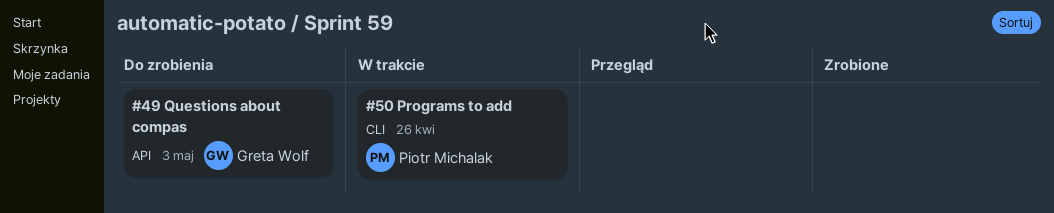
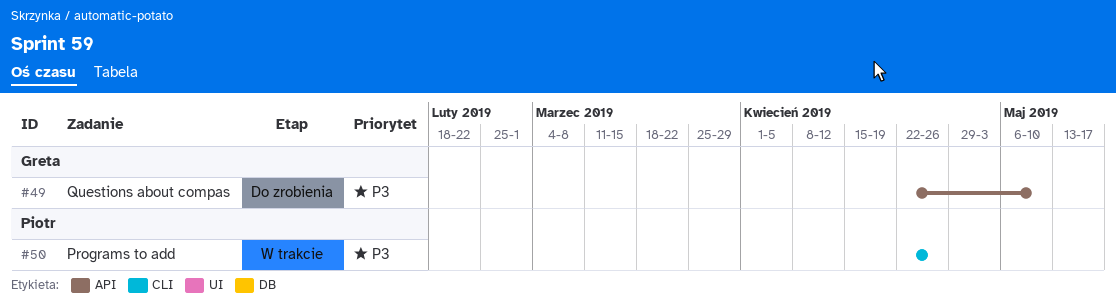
#49, due: May 3 -> May 10

